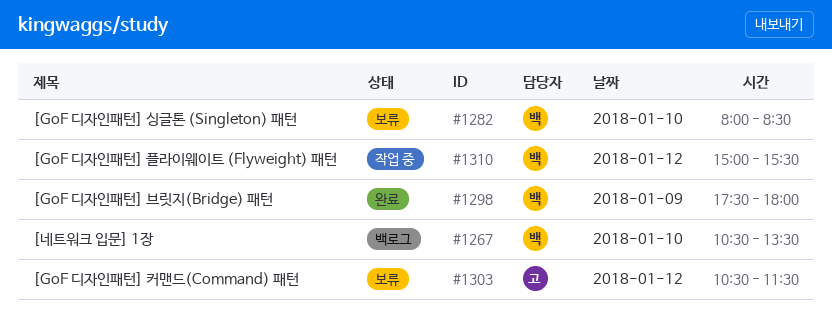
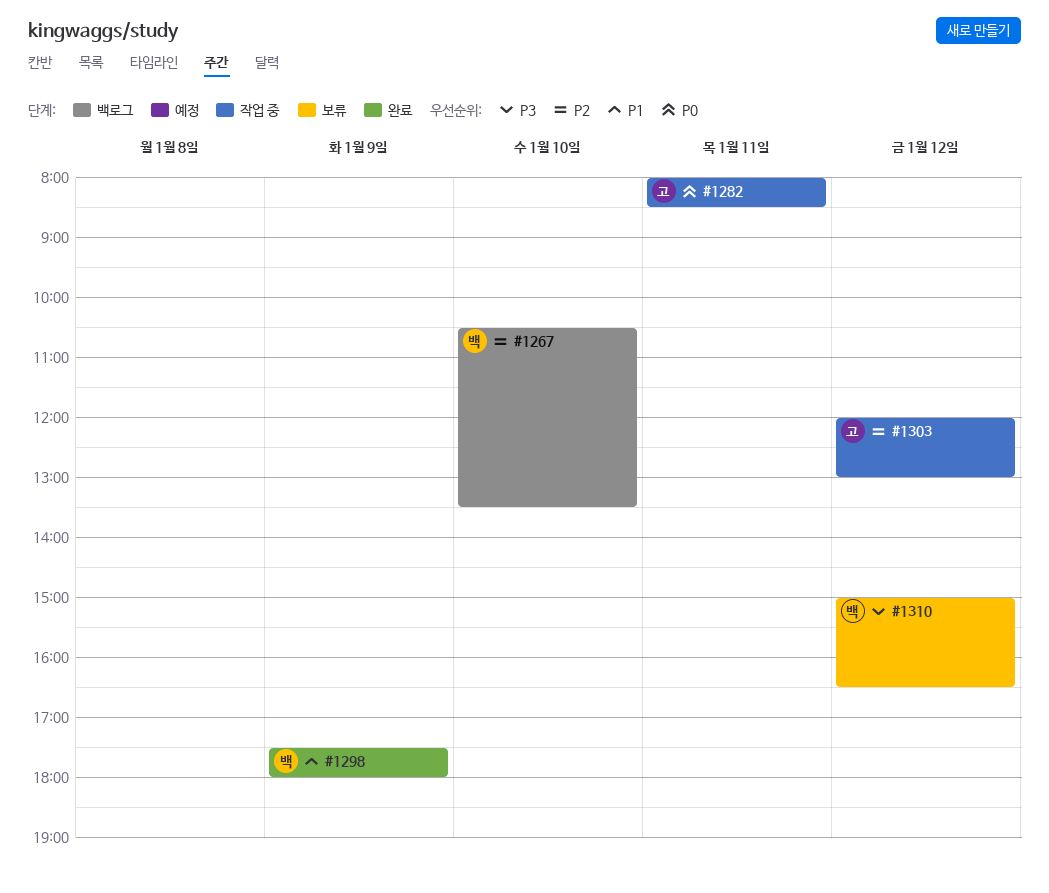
#1282, status: 보류 -> 작업 중
#1282, owner: 백 -> 고
#1282, day: Jan 10 -> Jan 11
#1303, status: 보류 -> 작업 중
#1303, begins: 10:30 -> 12:00
#1303, ends: 11:30 -> 13:00
#1310, status: 작업 중 -> 보류
#1310, ends: 15:30 -> 16:30

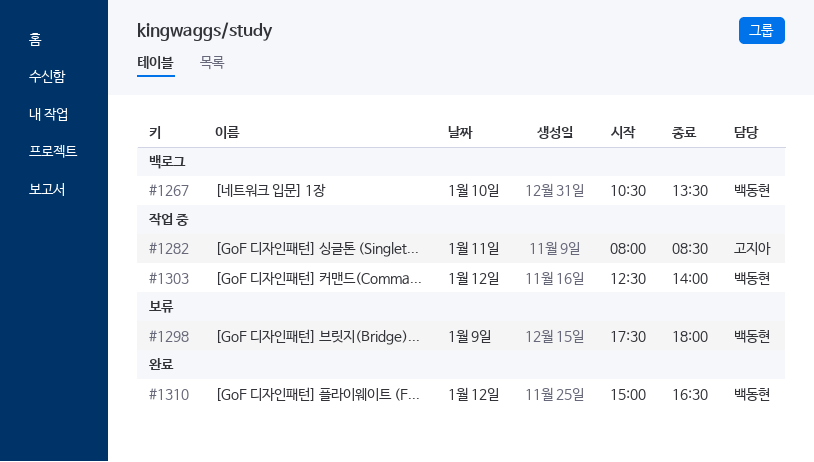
#1298, status: 완료 -> 보류
#1303, owner: 고지아 -> 백동현
#1303, begins: 12:00 -> 12:30
#1303, ends: 13:00 -> 14:00
#1310, status: 보류 -> 완료

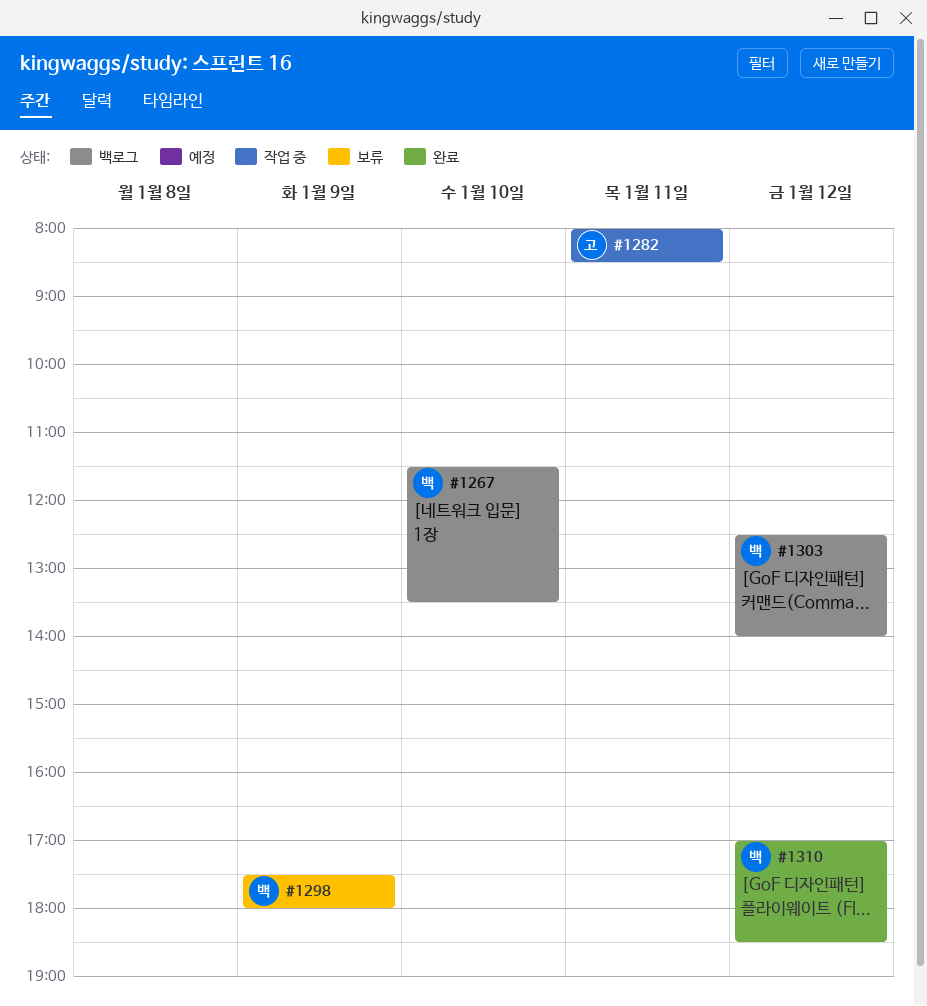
#1267, begins: 10:30 -> 11:30
#1303, status: 작업 중 -> 백로그
#1310, begins: 15:00 -> 17:00
#1310, ends: 16:30 -> 18:30

